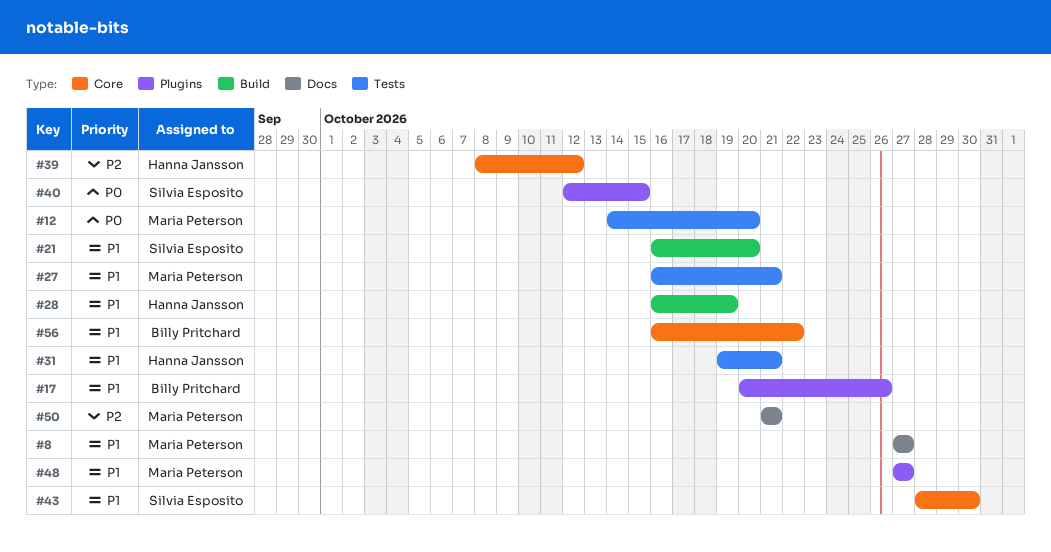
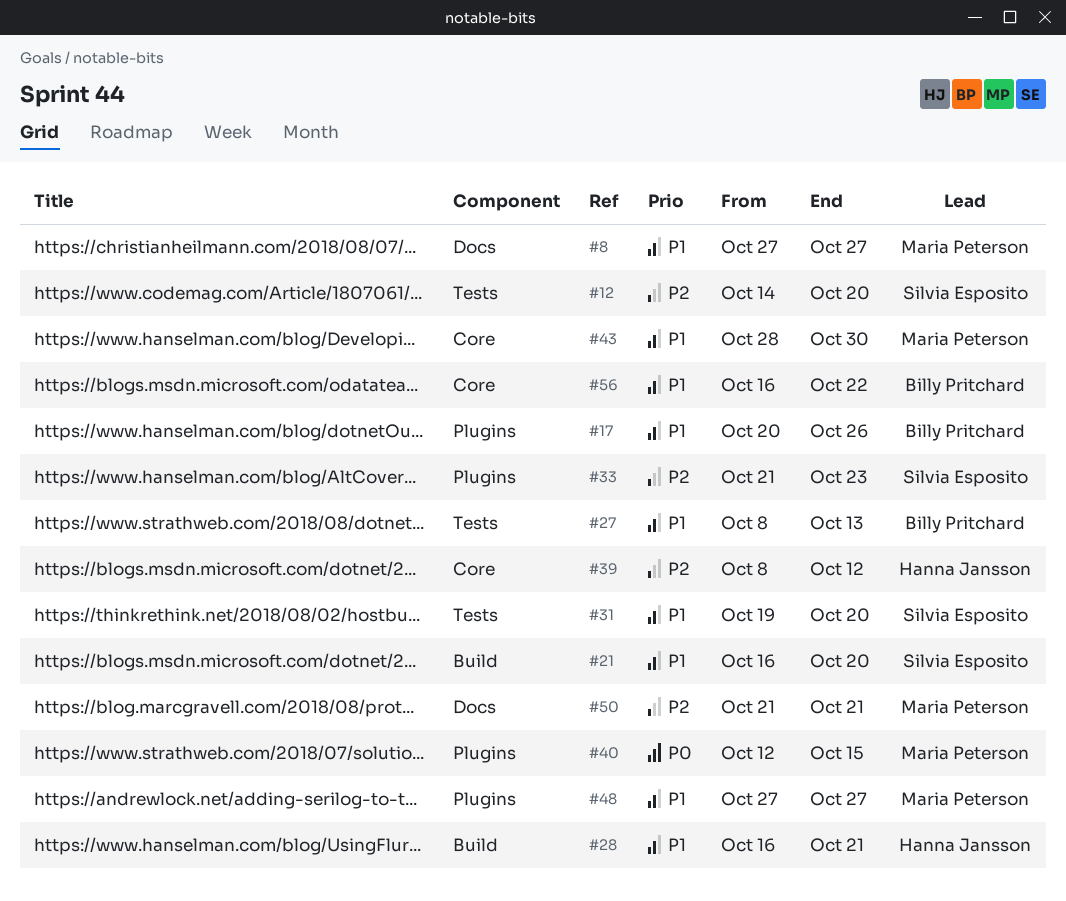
#12, owner: Maria Peterson -> Silvia Esposito
#12, priority: P0 -> P2
#27, owner: Maria Peterson -> Billy Pritchard
#27, start: Oct 16 -> Oct 8
#27, due: Oct 21 -> Oct 13
#28, due: Oct 19 -> Oct 21
#31, owner: Hanna Jansson -> Silvia Esposito
#31, due: Oct 21 -> Oct 20
#33: none -> present
#40, owner: Silvia Esposito -> Maria Peterson
#43, owner: Silvia Esposito -> Maria Peterson

